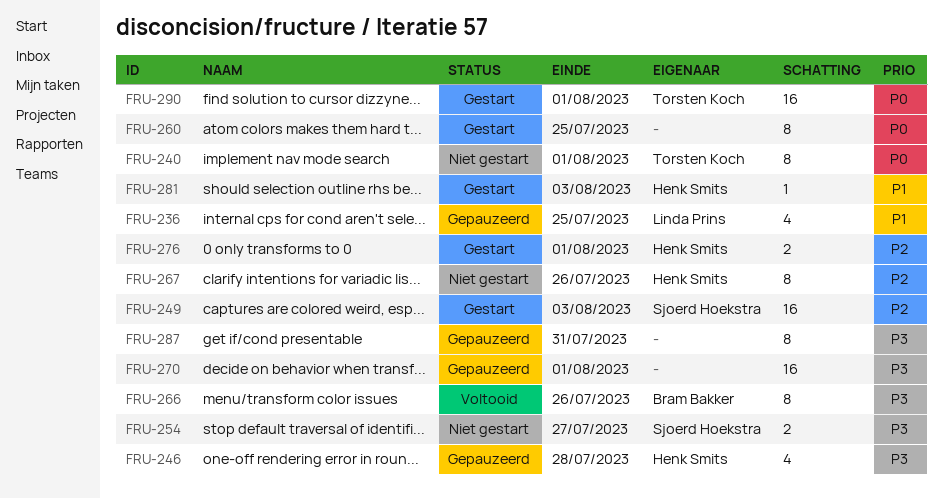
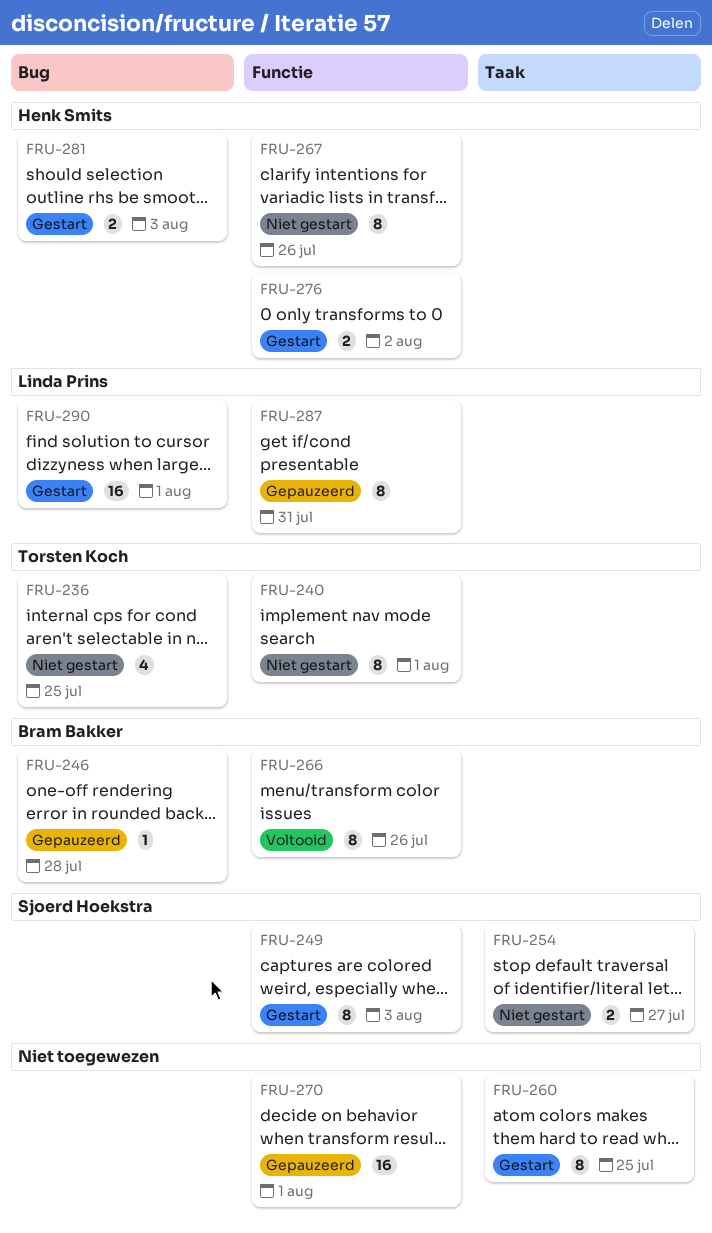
FRU-236, status: Gepauzeerd -> Niet gestart
FRU-236, owner: Linda Prins -> Torsten Koch
FRU-246, owner: Henk Smits -> Bram Bakker
FRU-246, estimate: 4 -> 1
FRU-249, estimate: 16 -> 8
FRU-276, due: Aug 1 -> Aug 2
FRU-281, estimate: 1 -> 2
FRU-287, owner: none -> Linda Prins
FRU-290, owner: Torsten Koch -> Linda Prins

